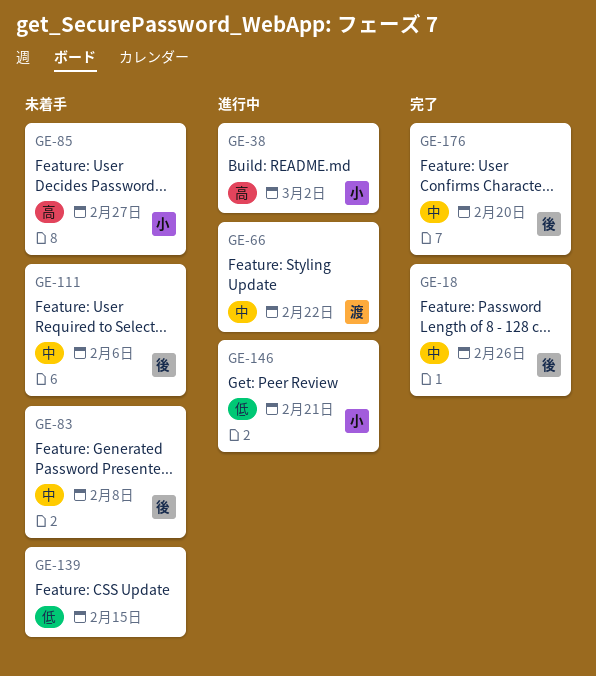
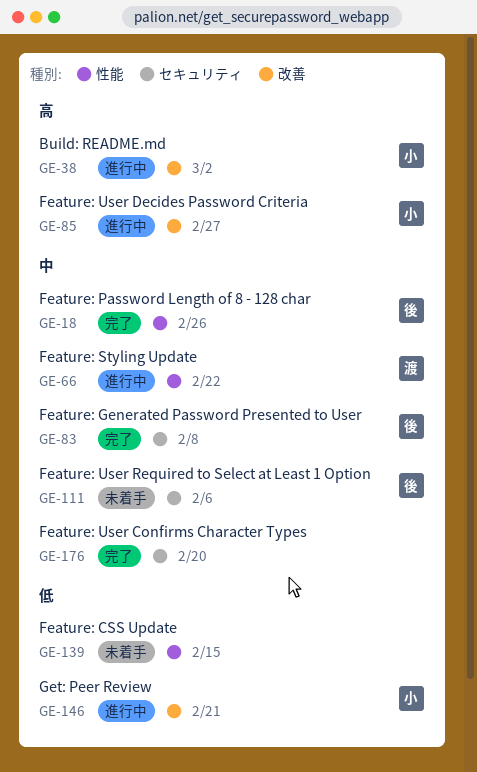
GE-83, status: 未着手 -> 完了
GE-85, status: 未着手 -> 進行中
GE-176, owner: 後 -> none

